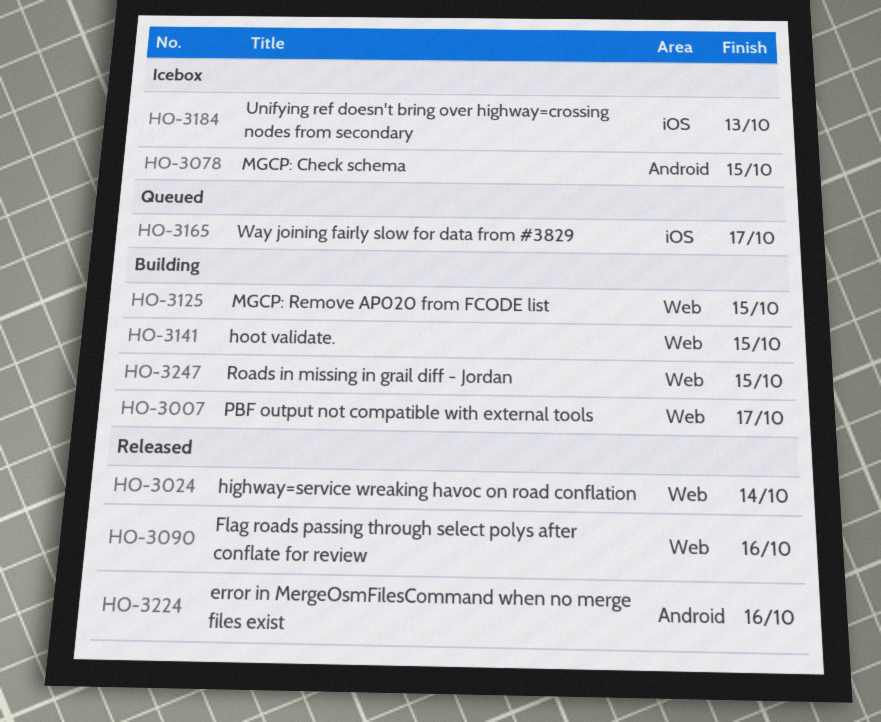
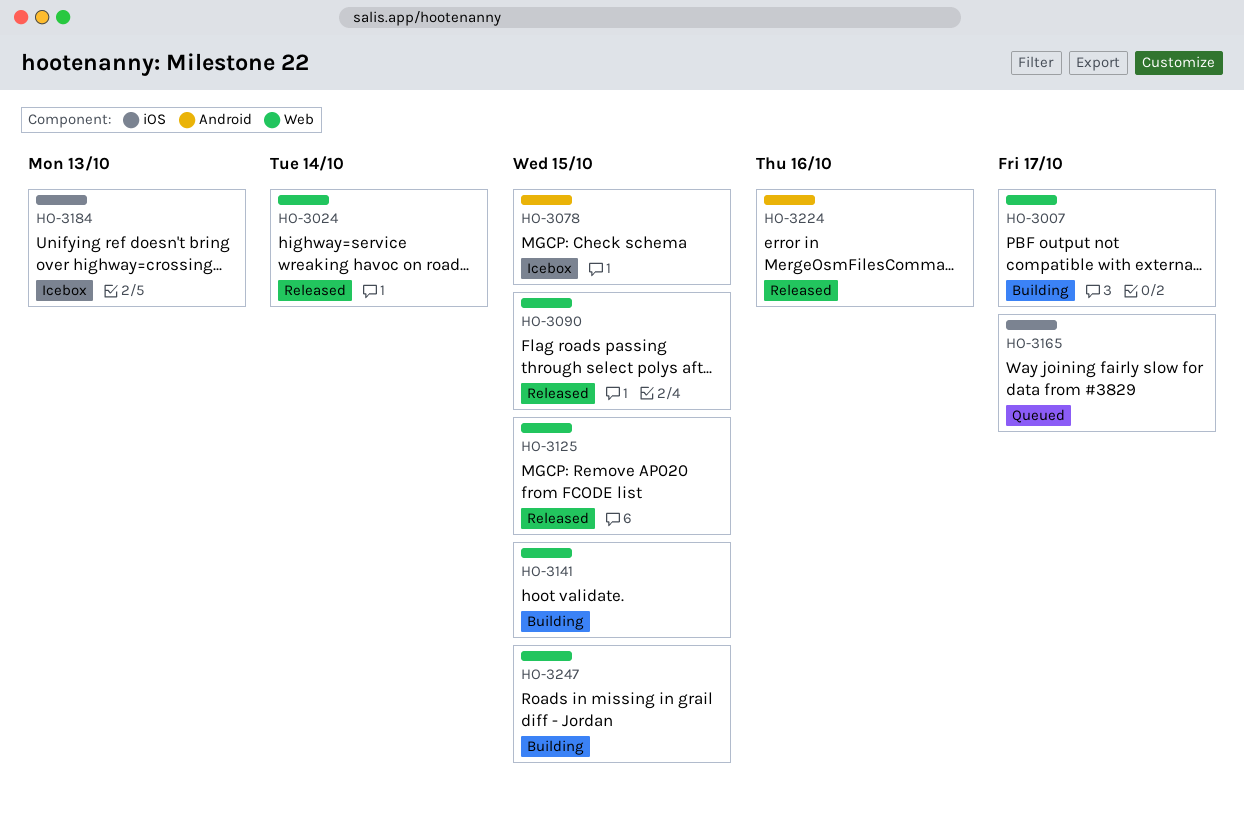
HO-3090, due: Oct 16 -> Oct 15
HO-3125, status: Building -> Released

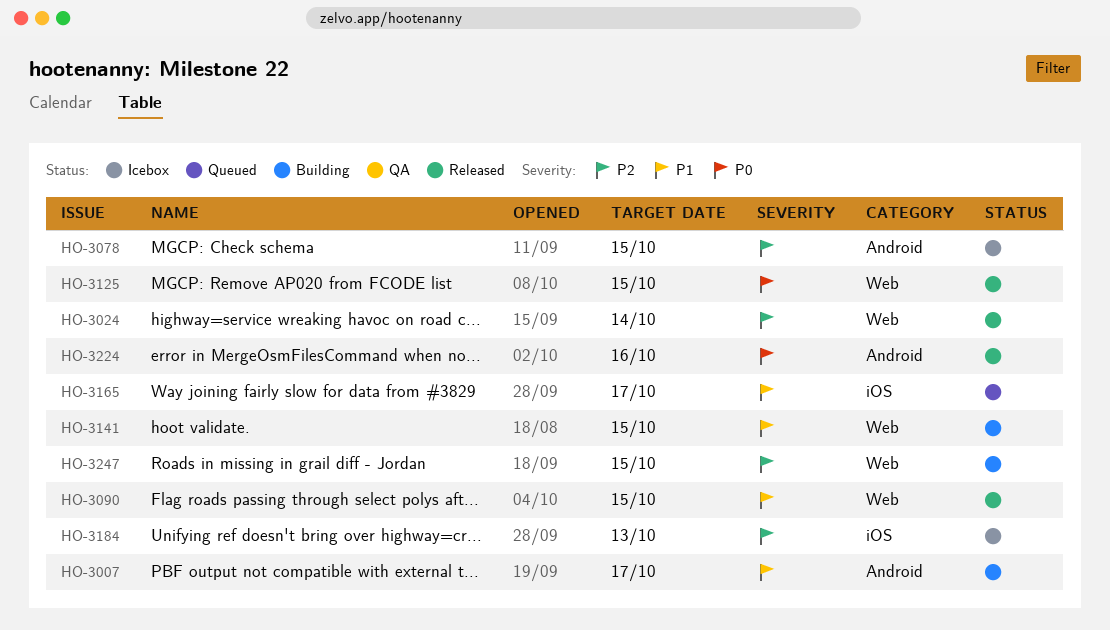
HO-3007, label: Web -> Android

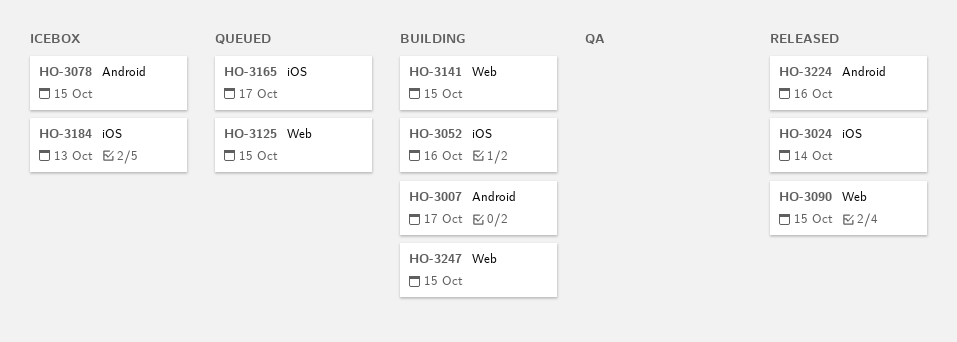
HO-3024, label: Web -> iOS
HO-3052: none -> present
HO-3125, status: Released -> Queued

